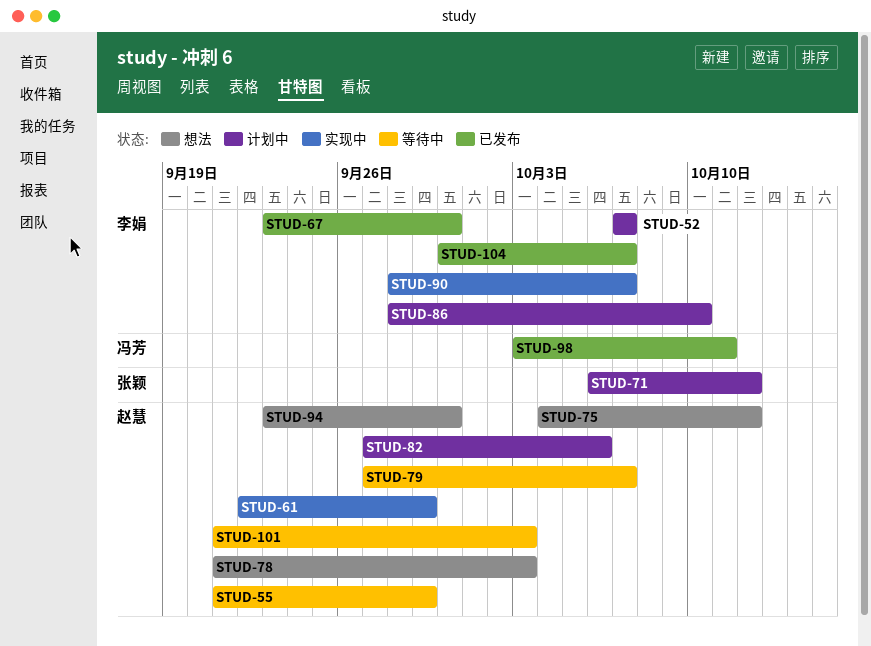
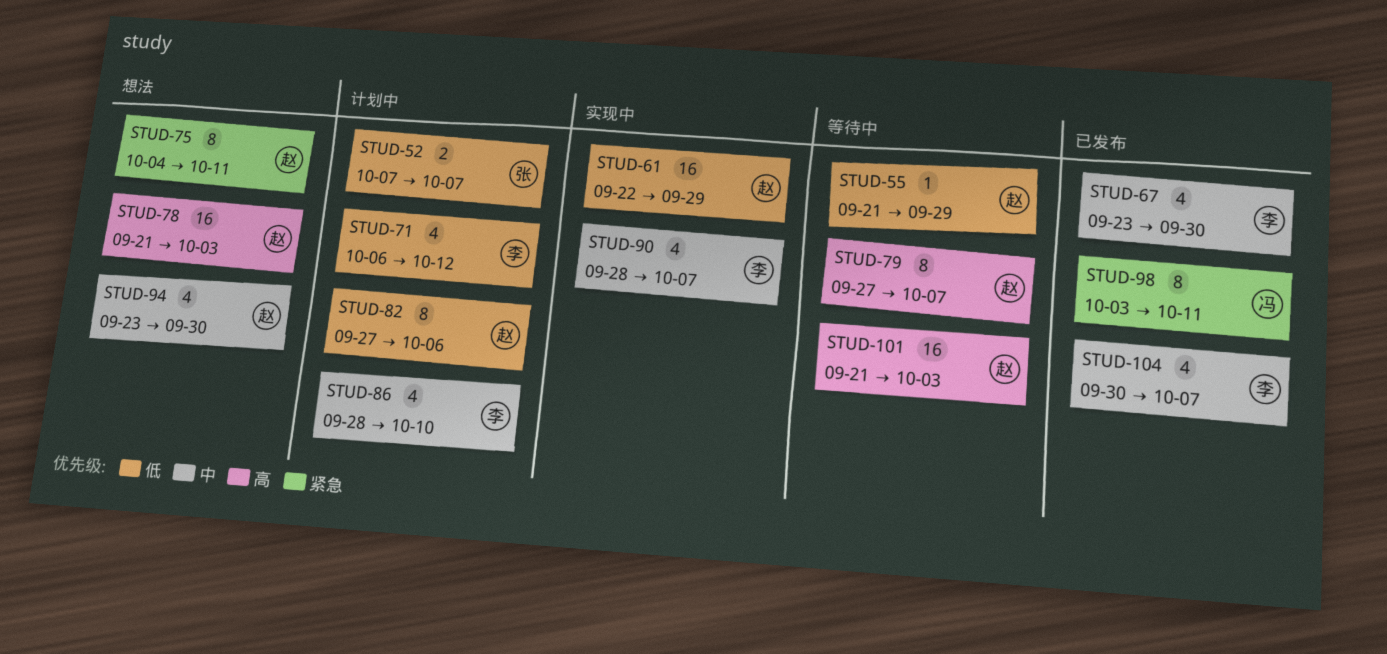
STUD-52, owner: 李娟 -> 张颖
STUD-71, owner: 张颖 -> 李娟
STUD-75, due: Oct 12 -> Oct 11

